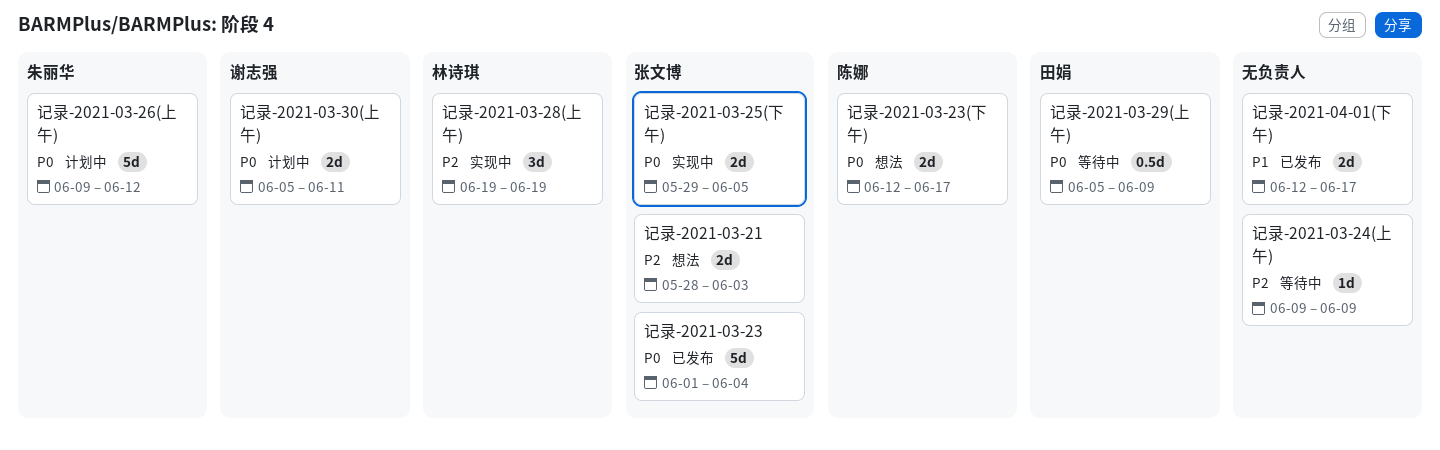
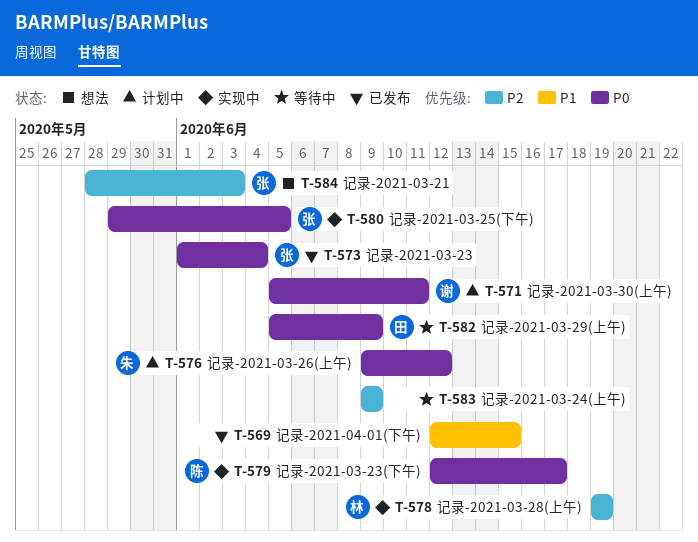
记录-2021-03-23(下午), status: 想法 -> 实现中
记录-2021-04-01(下午), due: Jun 17 -> Jun 15

